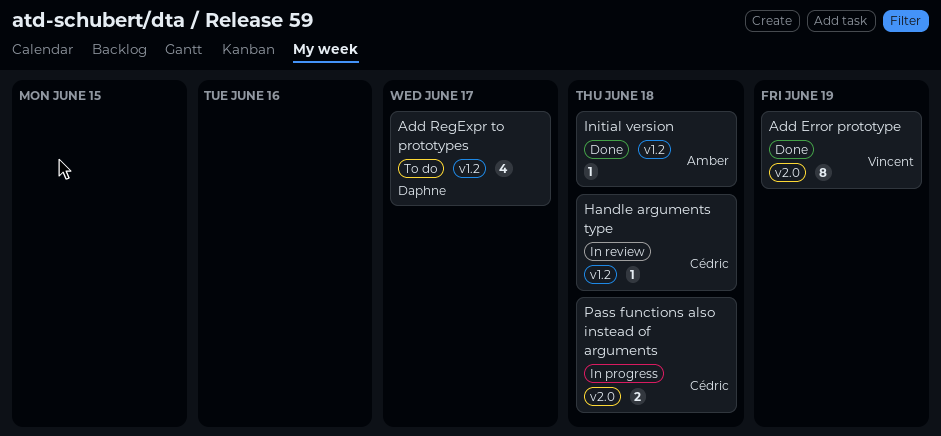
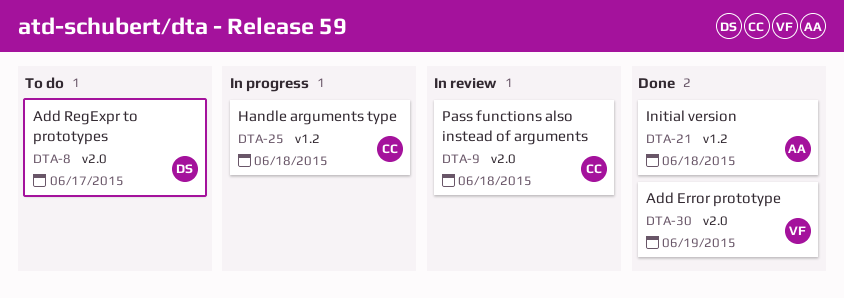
Add RegExpr to prototypes, label: v1.2 -> v2.0
Handle arguments type, status: In review -> In progress
Pass functions also instead of arguments, status: In progress -> In review

